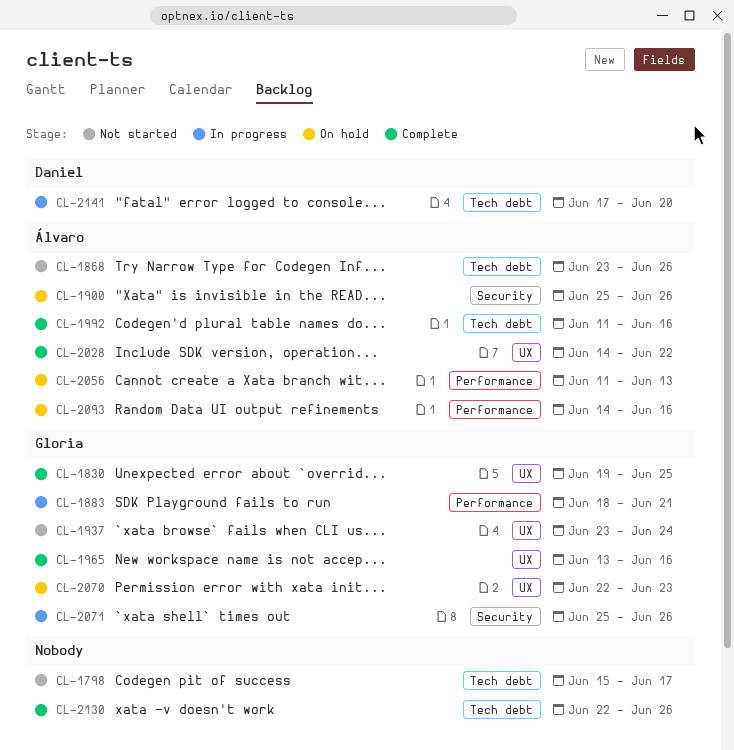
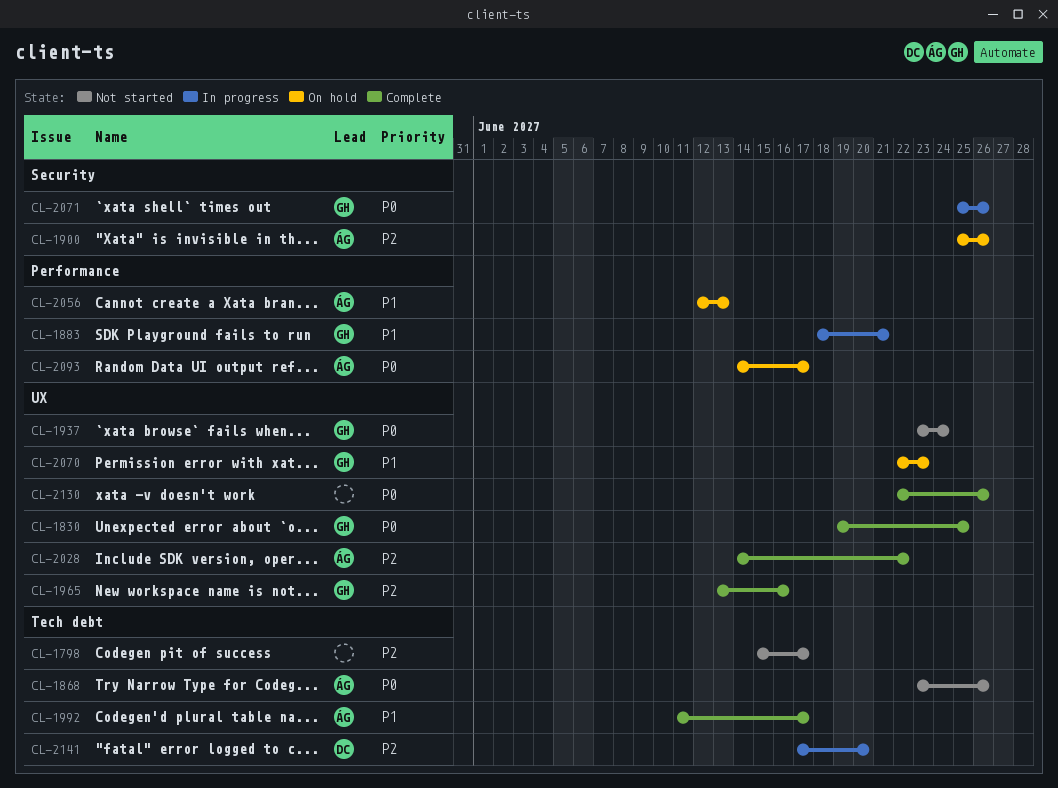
CL-1992, due: Jun 16 -> Jun 17
CL-2056, start: Jun 11 -> Jun 12
CL-2093, due: Jun 16 -> Jun 17
CL-2130, label: Tech debt -> UX

